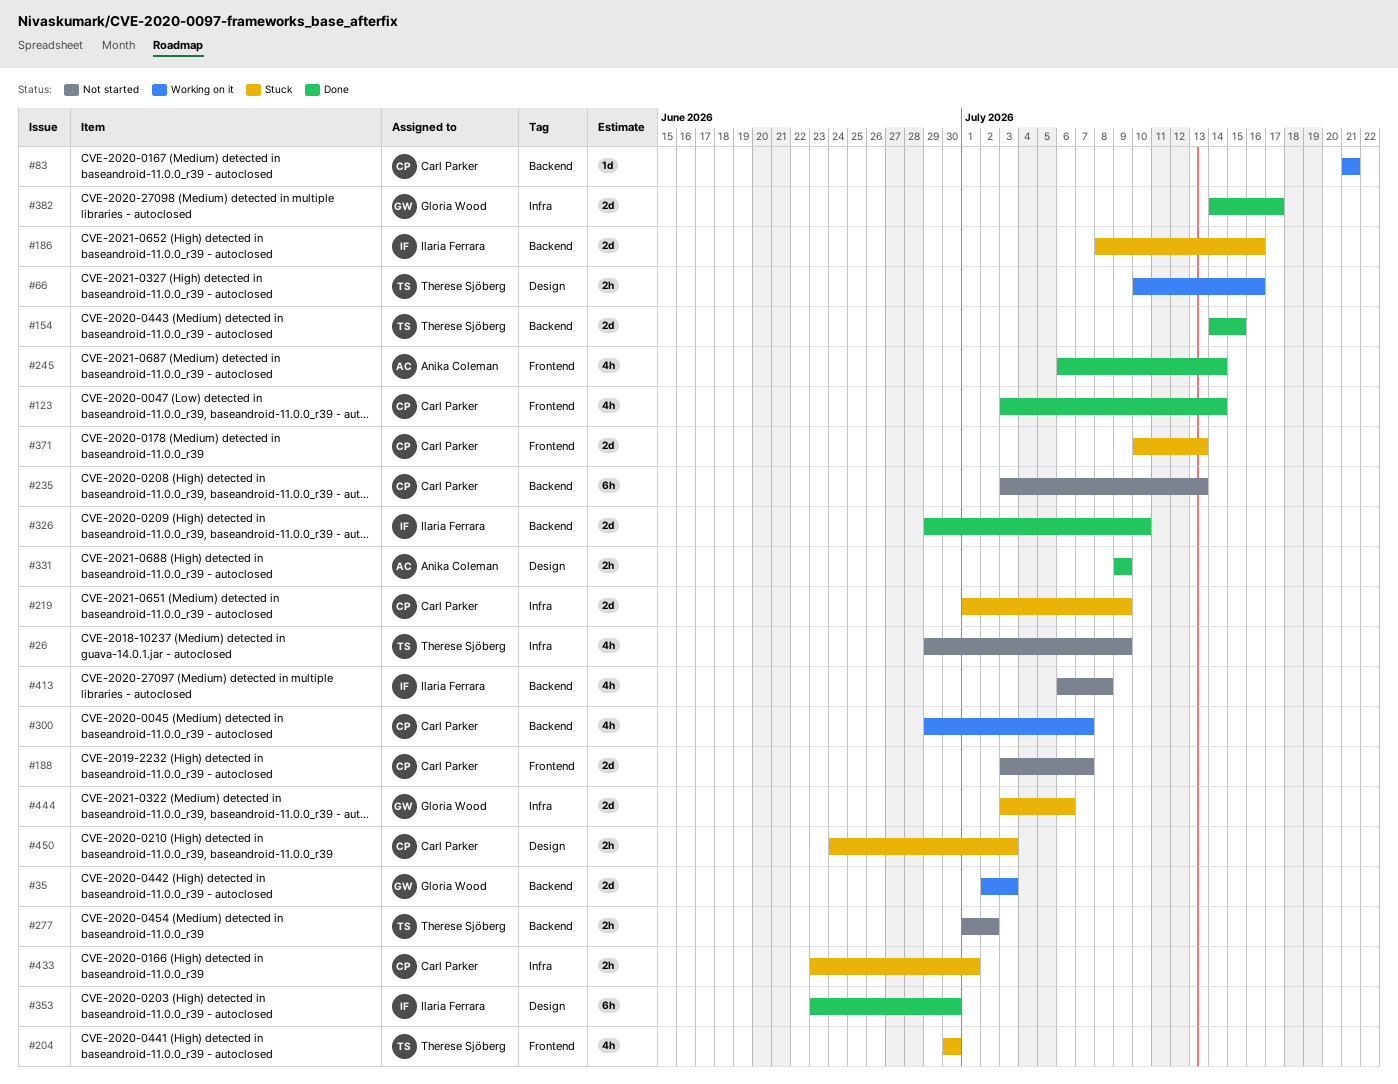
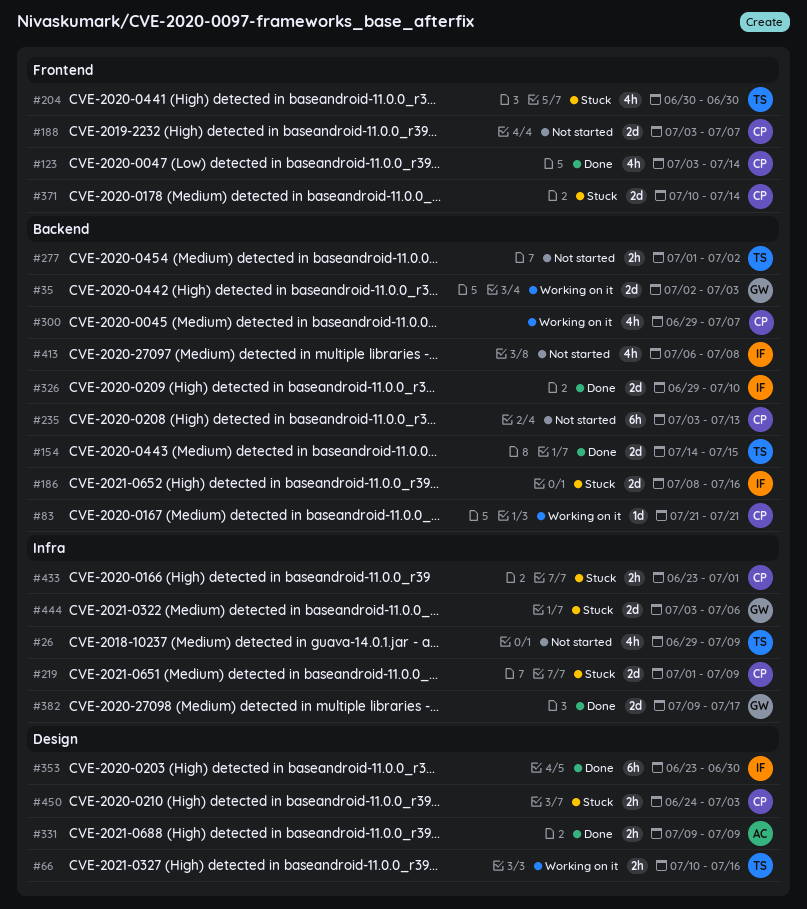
#245: present -> none
#371, due: Jul 13 -> Jul 14
#382, start: Jul 14 -> Jul 9

